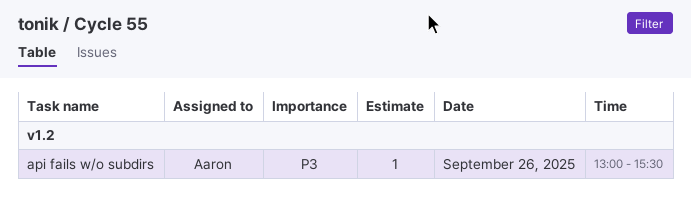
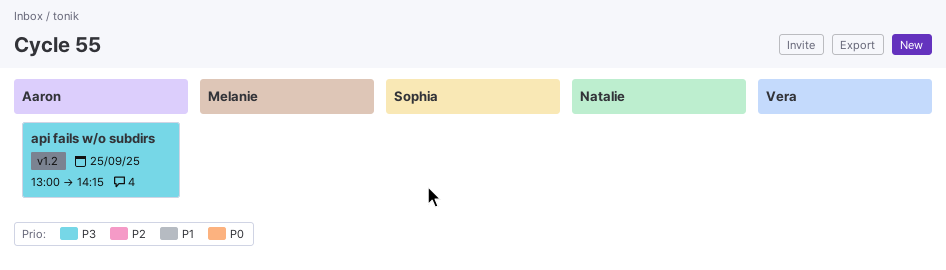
api fails w/o subdirs, day: Sep 26 -> Sep 25
api fails w/o subdirs, ends: 15:30 -> 14:15

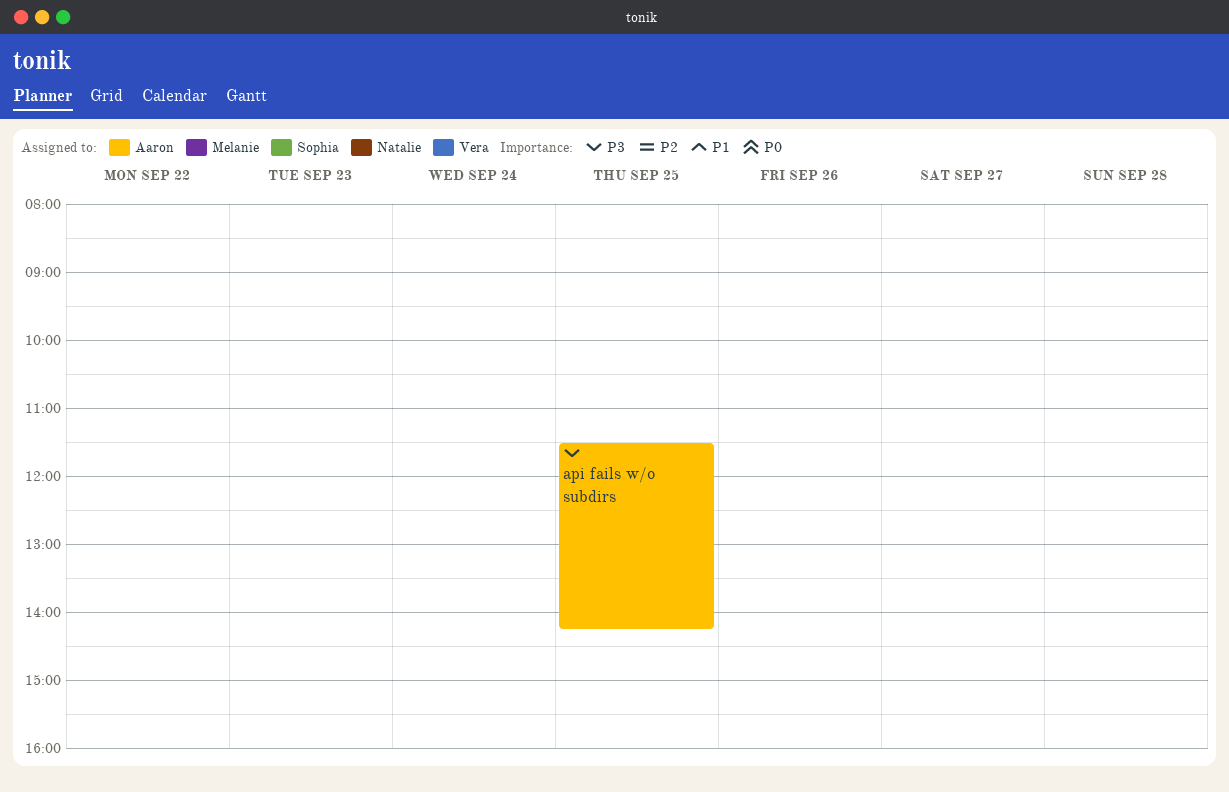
api fails w/o subdirs, begins: 13:00 -> 11:30

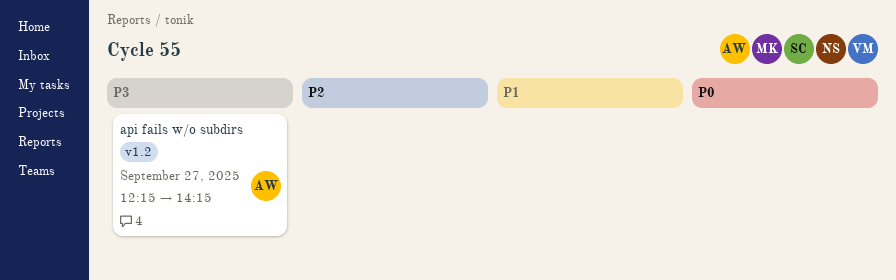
api fails w/o subdirs, day: Sep 25 -> Sep 27
api fails w/o subdirs, begins: 11:30 -> 12:15

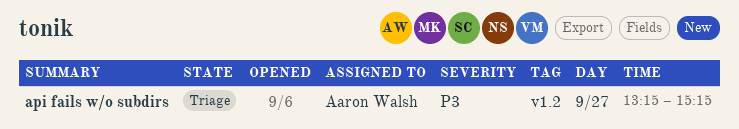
api fails w/o subdirs, begins: 12:15 -> 13:15
api fails w/o subdirs, ends: 14:15 -> 15:15

